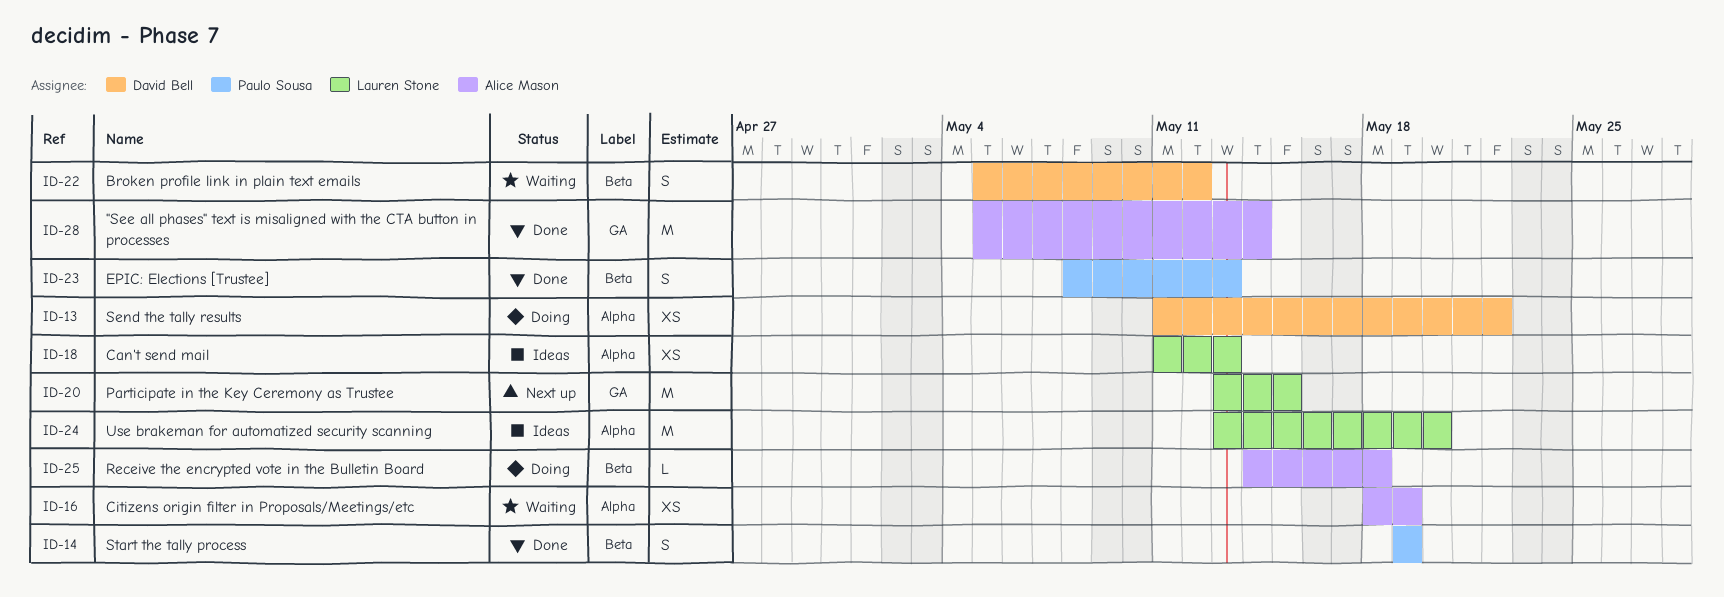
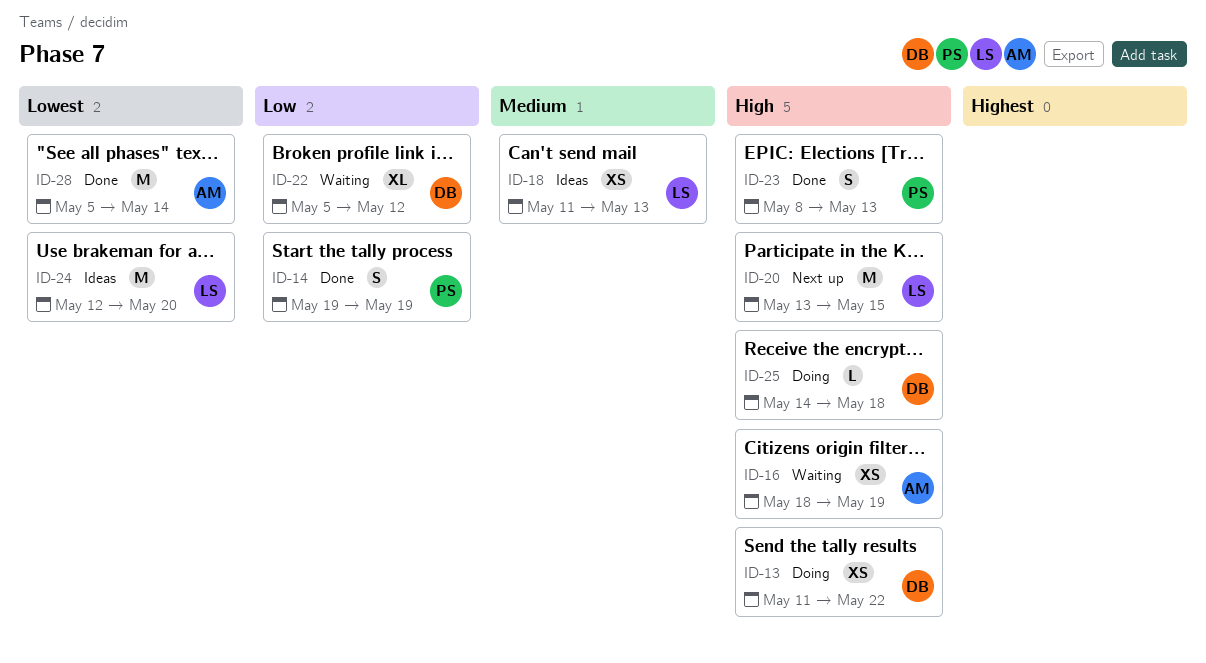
ID-22, estimate: S -> XL
ID-24, start: May 13 -> May 12
ID-25, owner: Alice Mason -> David Bell

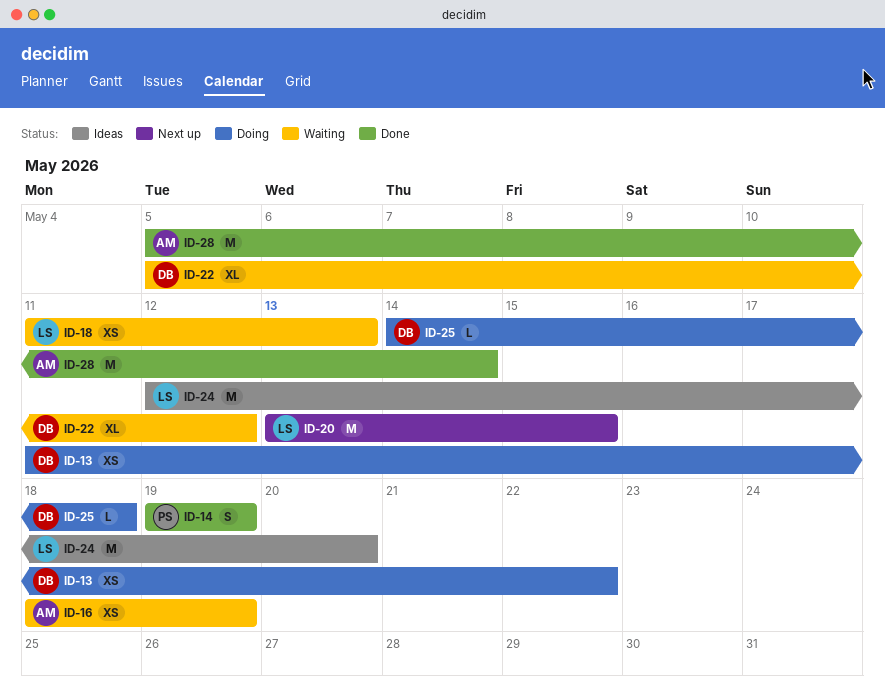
ID-18, status: Ideas -> Waiting
ID-23: present -> none

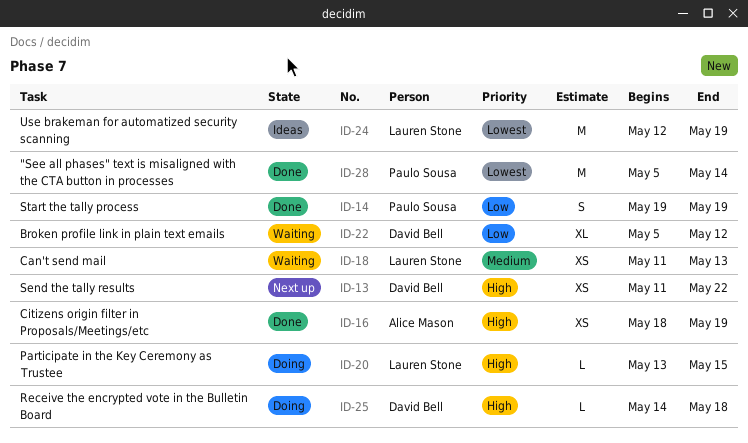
ID-13, status: Doing -> Next up
ID-16, status: Waiting -> Done
ID-20, status: Next up -> Doing
ID-20, estimate: M -> L
ID-24, due: May 20 -> May 19
ID-28, owner: Alice Mason -> Paulo Sousa

